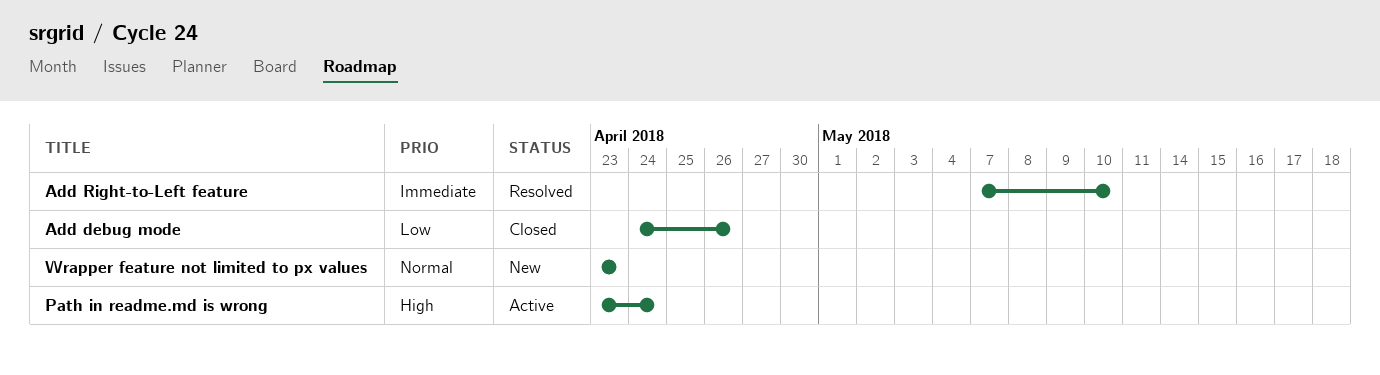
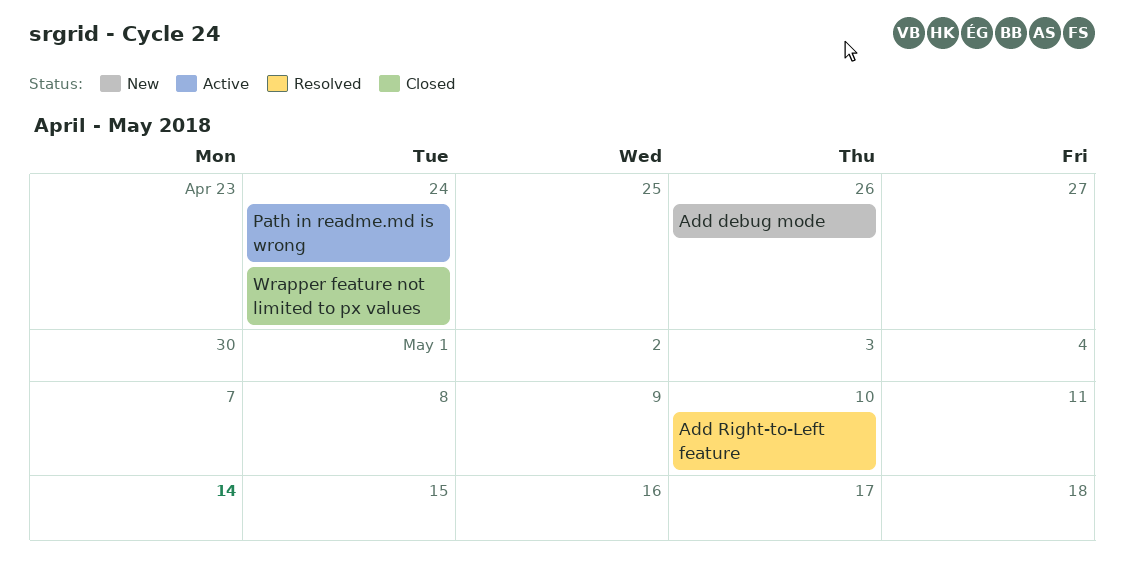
Add debug mode, status: Closed -> New
Wrapper feature not limited to px values, status: New -> Closed
Wrapper feature not limited to px values, due: Apr 23 -> Apr 24

